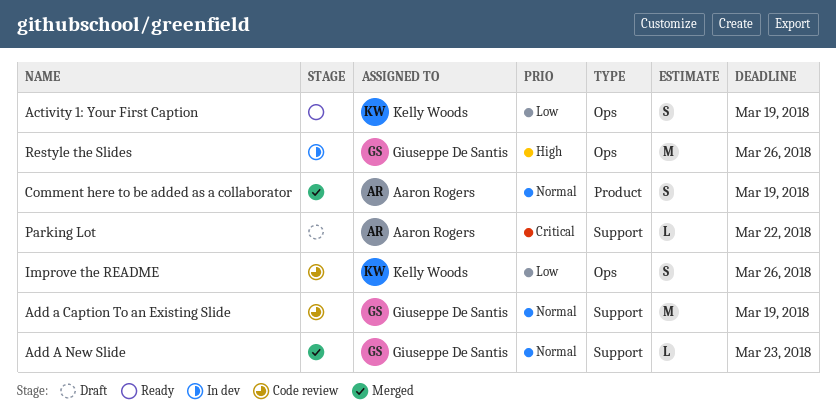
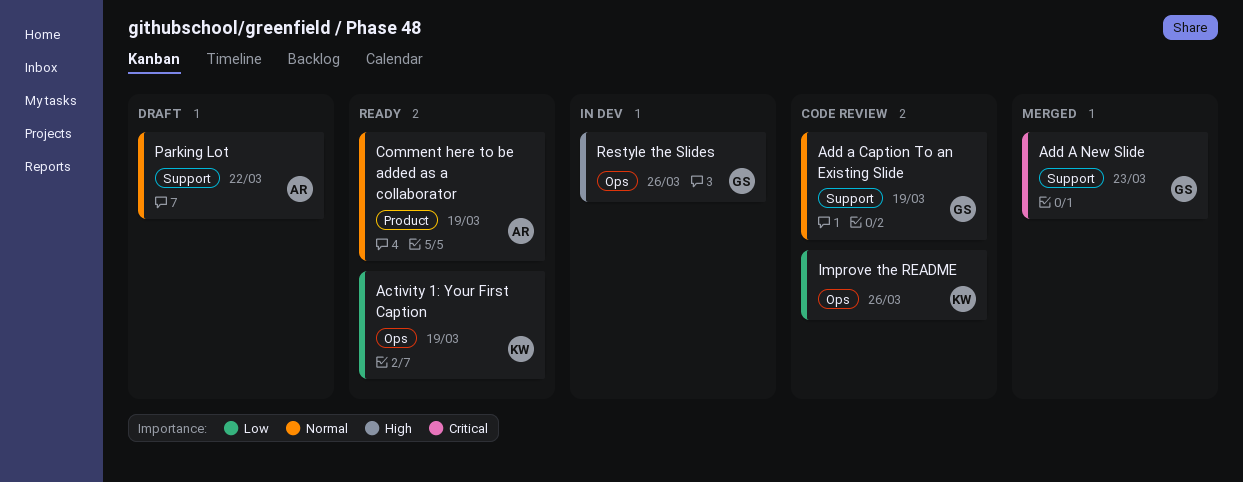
Add A New Slide, priority: Normal -> Critical
Comment here to be added as a collaborator, status: Merged -> Ready
Parking Lot, priority: Critical -> Normal

